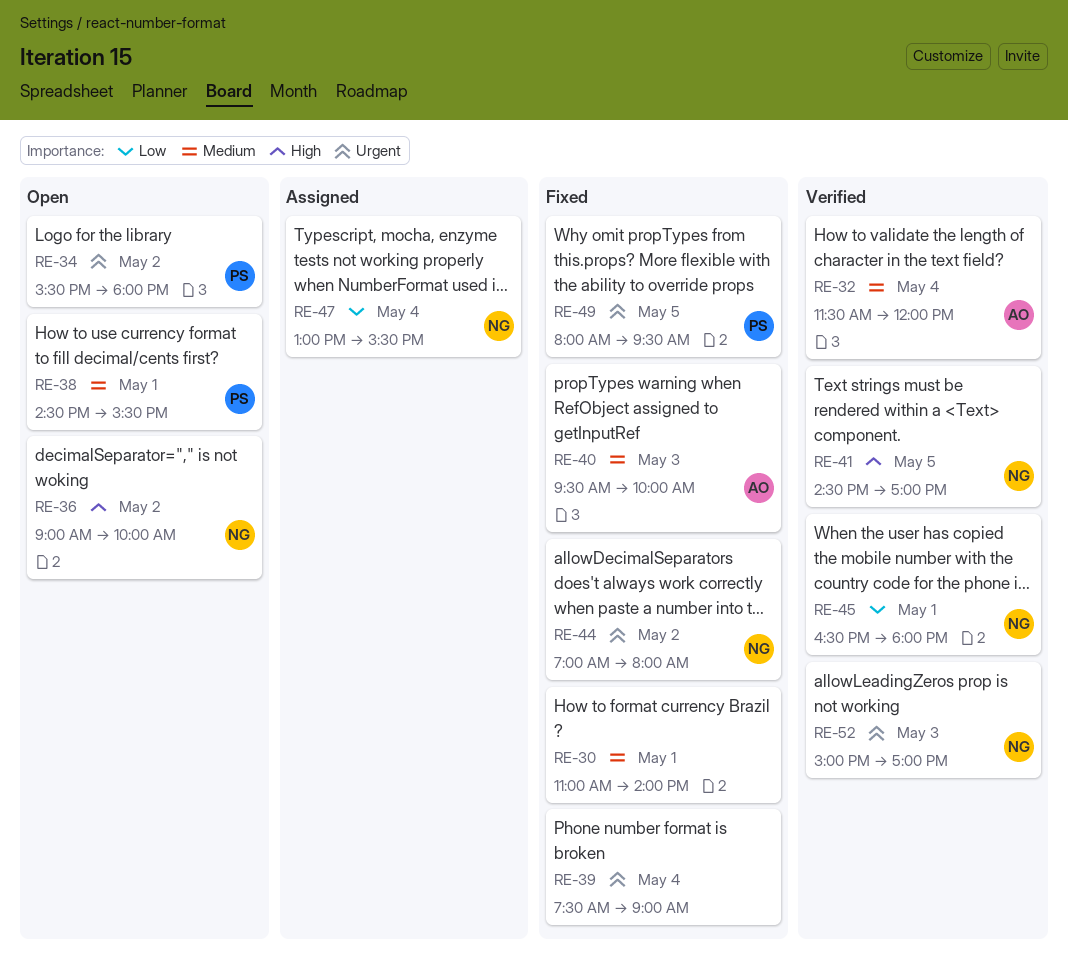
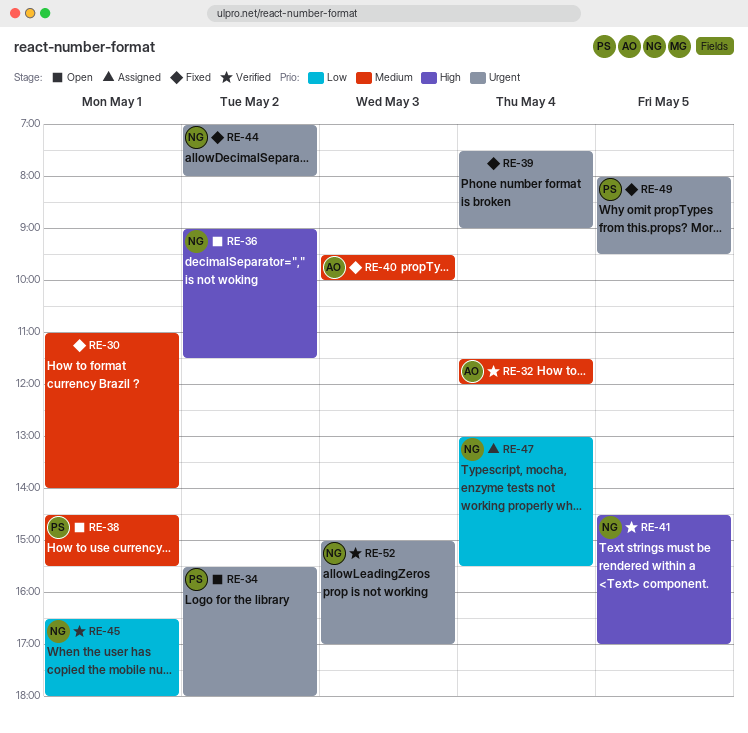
RE-36, ends: 10:00 -> 11:30

